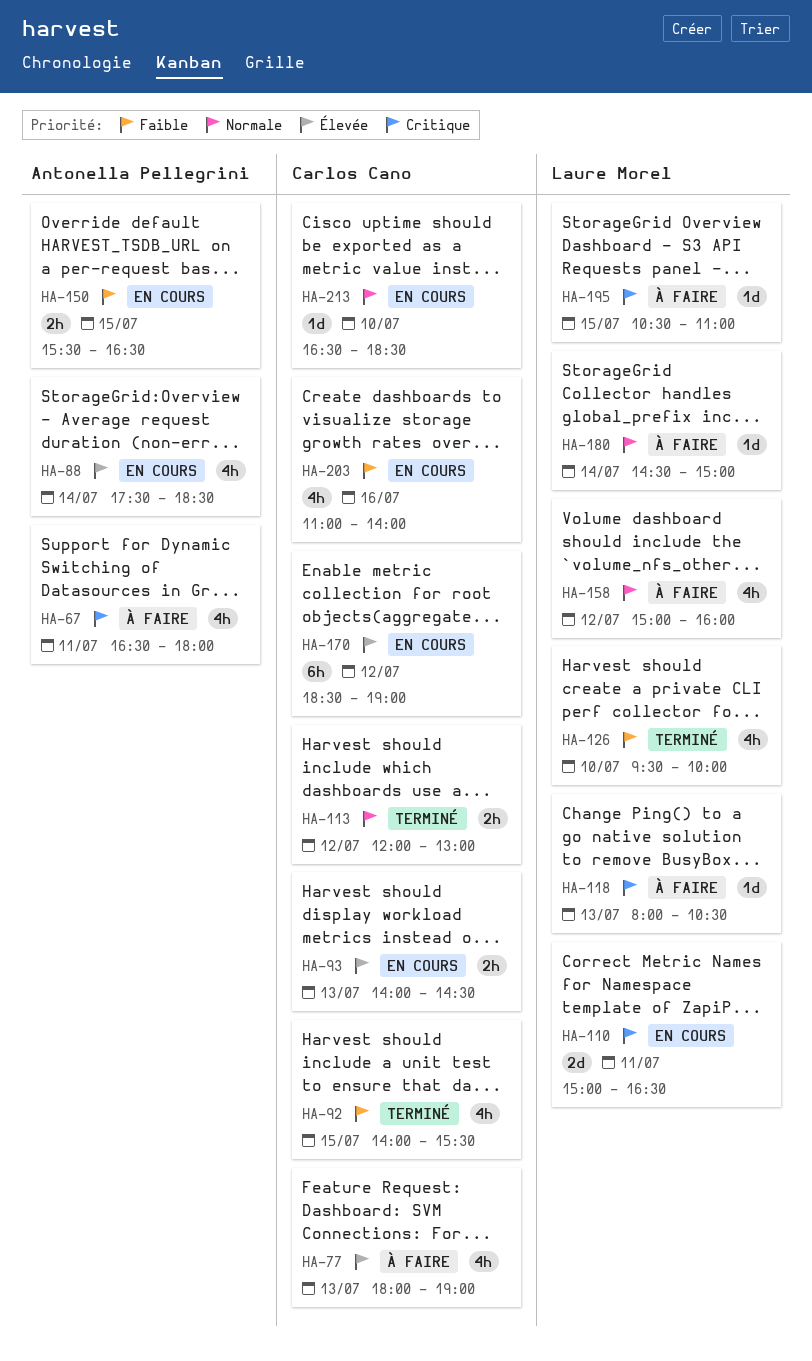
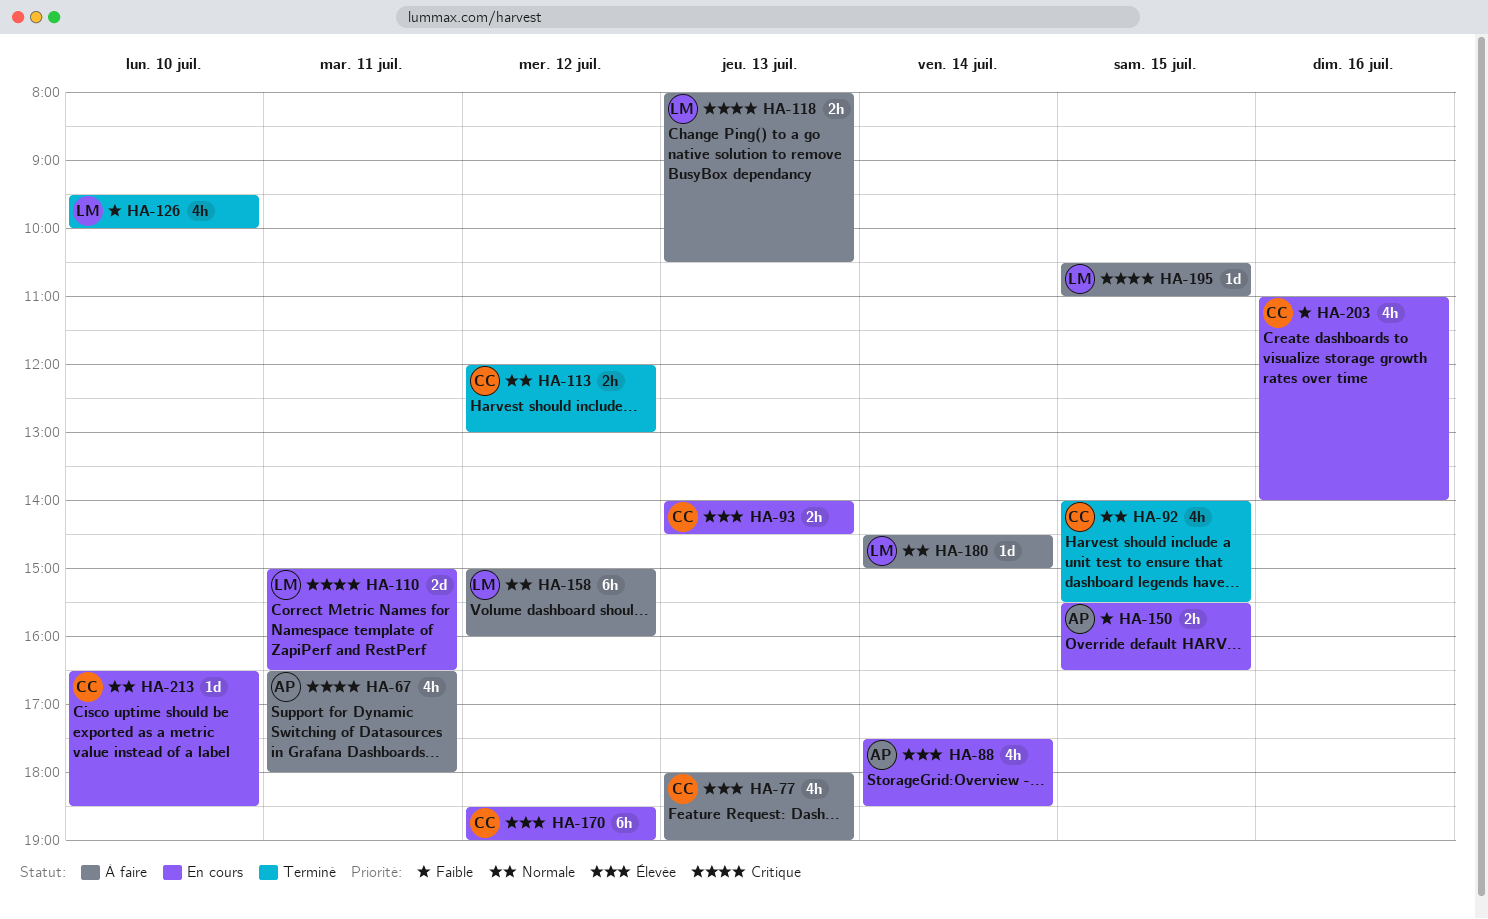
HA-92, priority: Faible -> Normale
HA-118, estimate: 1d -> 2h
HA-158, estimate: 4h -> 6h

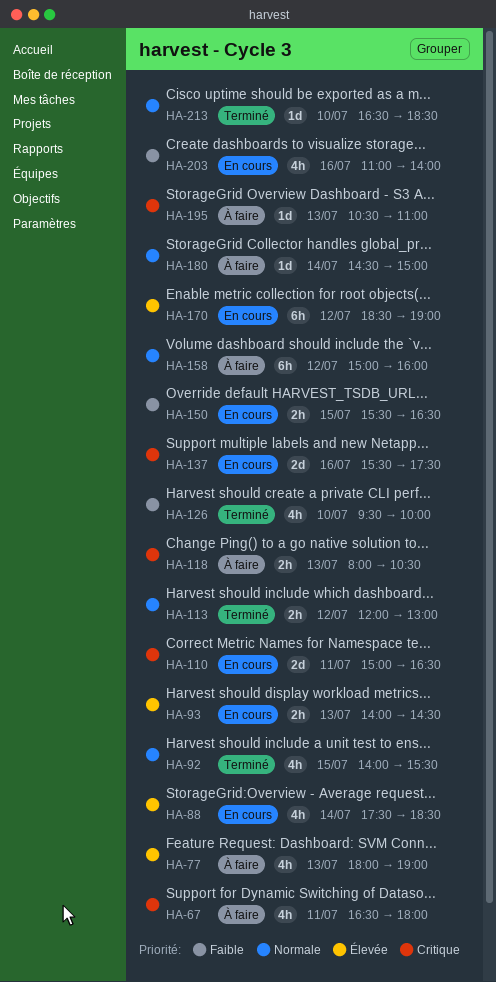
HA-137: none -> present
HA-195, day: Jul 15 -> Jul 13
HA-213, status: En cours -> Terminé

